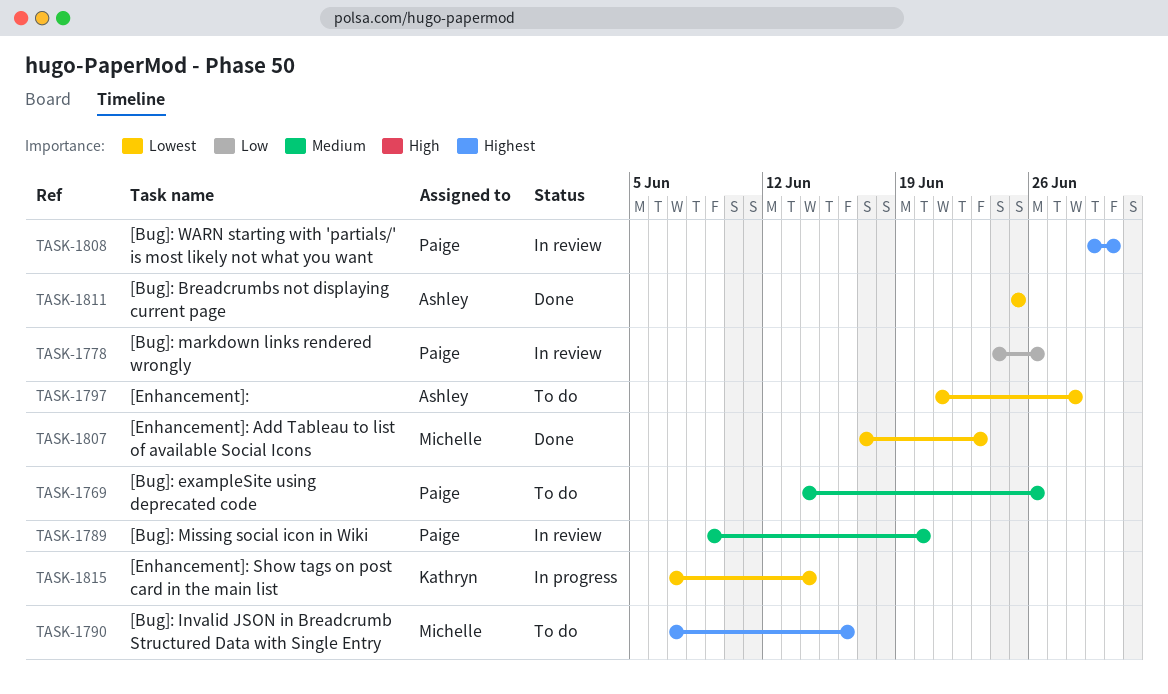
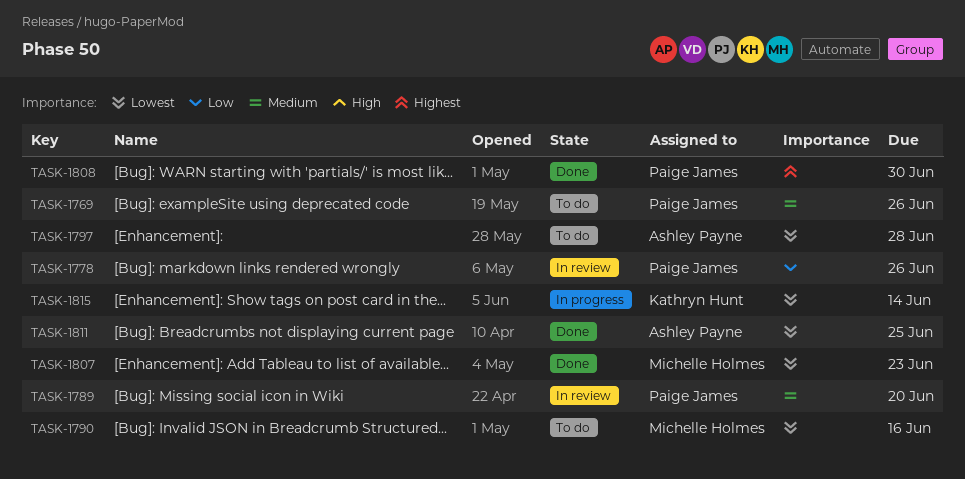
TASK-1790, priority: Highest -> Lowest
TASK-1808, status: In review -> Done

